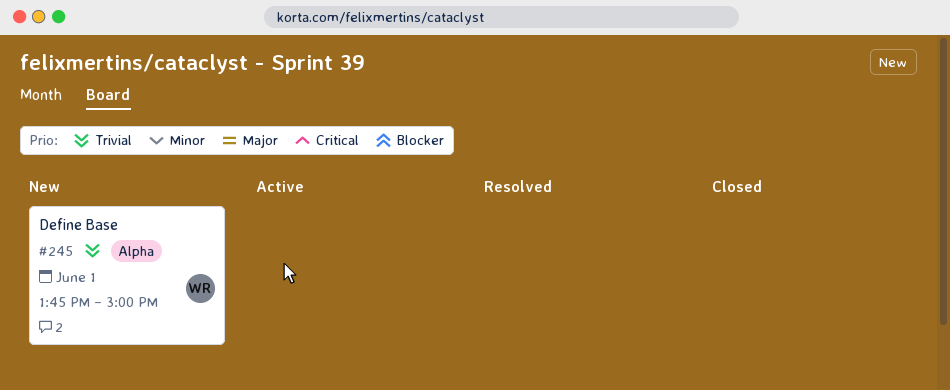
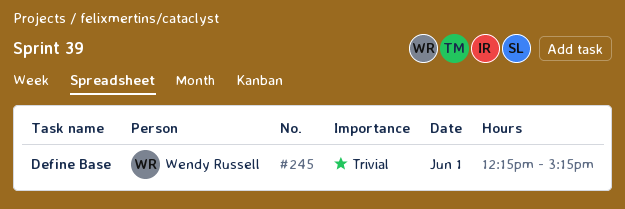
#245, begins: 13:45 -> 12:15
#245, ends: 15:00 -> 15:15

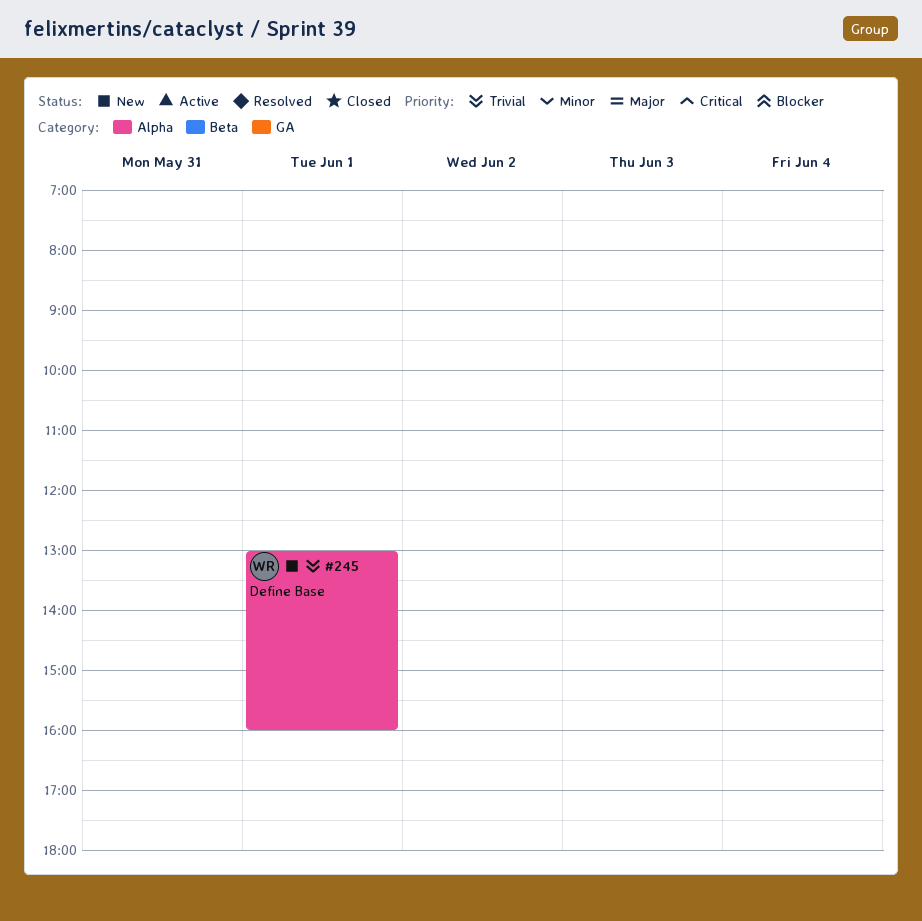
#245, begins: 12:15 -> 13:00
#245, ends: 15:15 -> 16:00

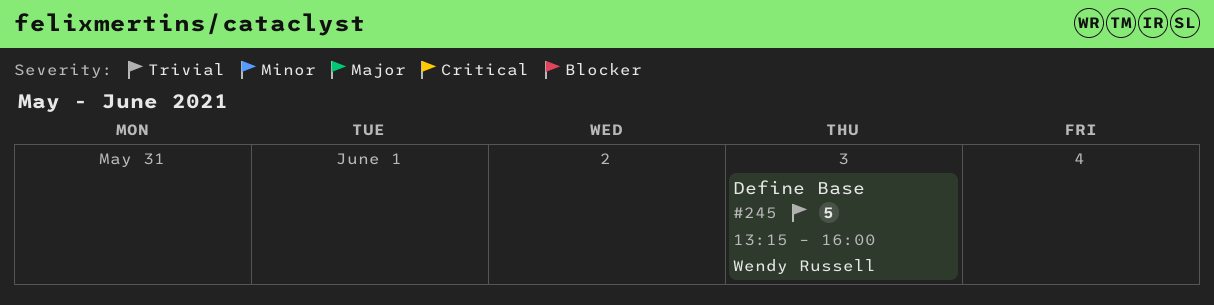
#245, day: Jun 1 -> Jun 3
#245, begins: 13:00 -> 13:15

